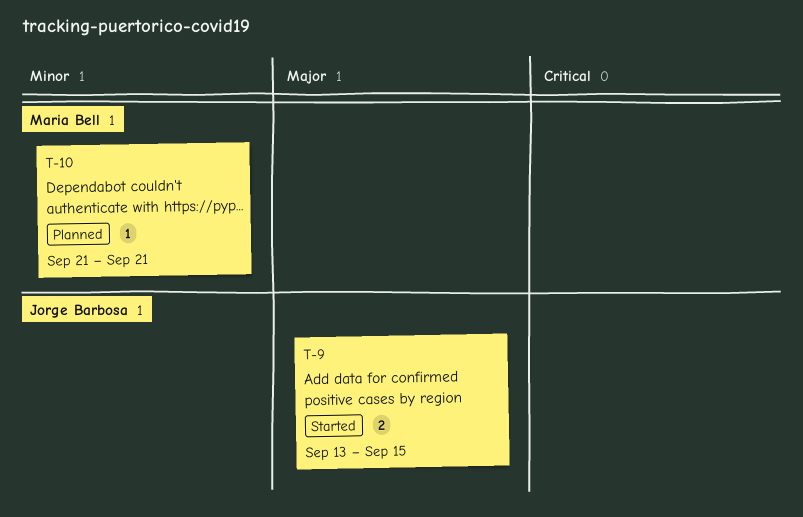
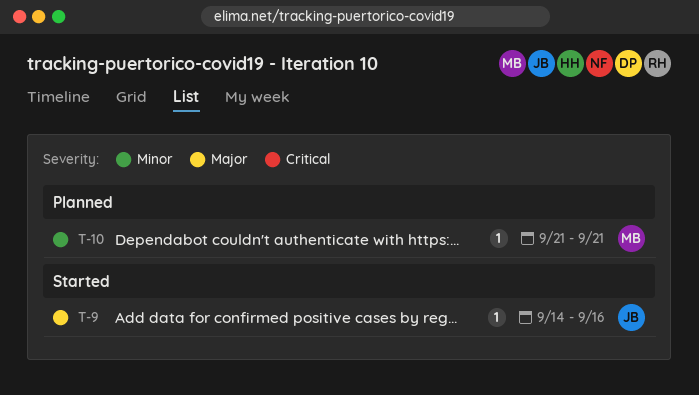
T-9, estimate: 2 -> 1
T-9, start: Sep 13 -> Sep 14
T-9, due: Sep 15 -> Sep 16

